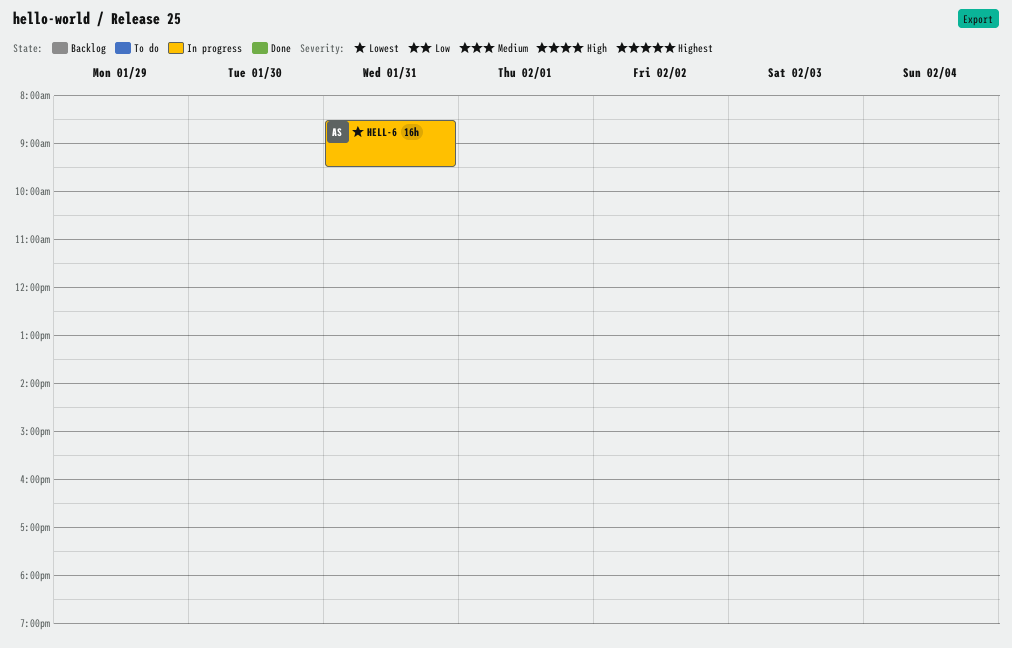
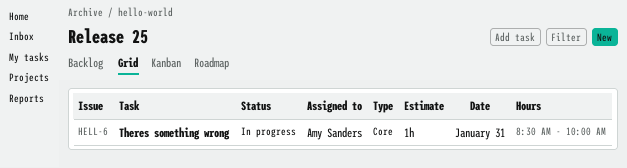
HELL-6, estimate: 16h -> 1h
HELL-6, ends: 09:30 -> 10:00

